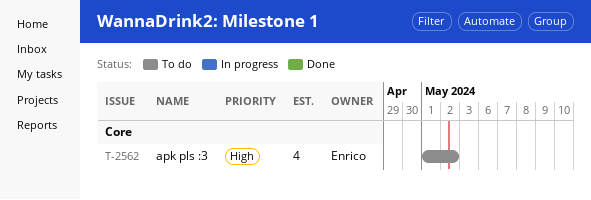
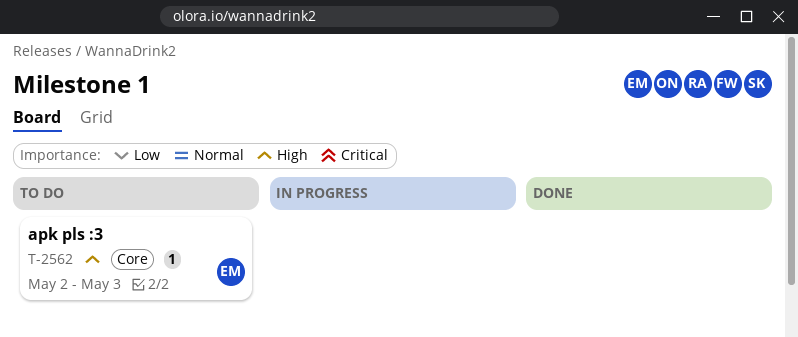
T-2562, estimate: 4 -> 1
T-2562, start: May 1 -> May 2
T-2562, due: May 2 -> May 3

